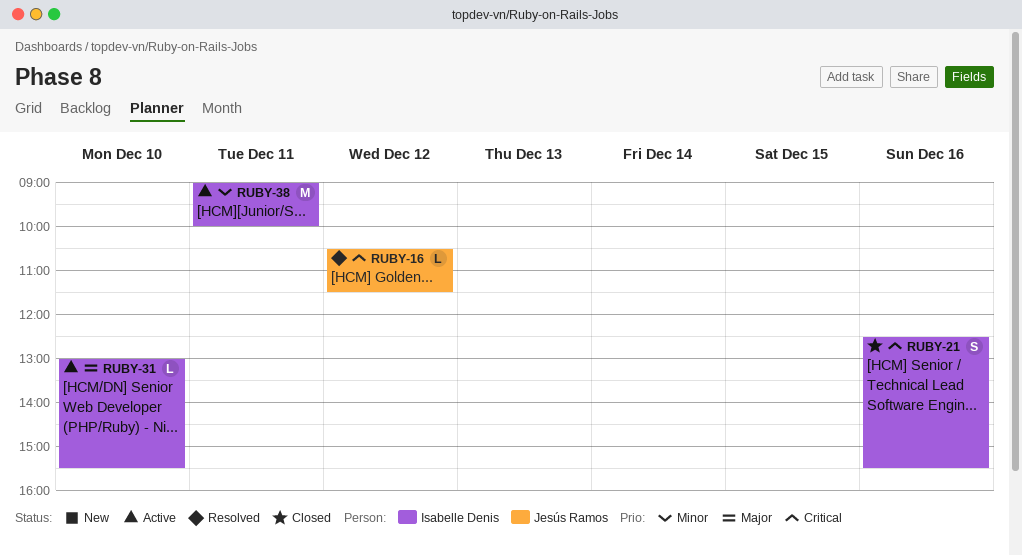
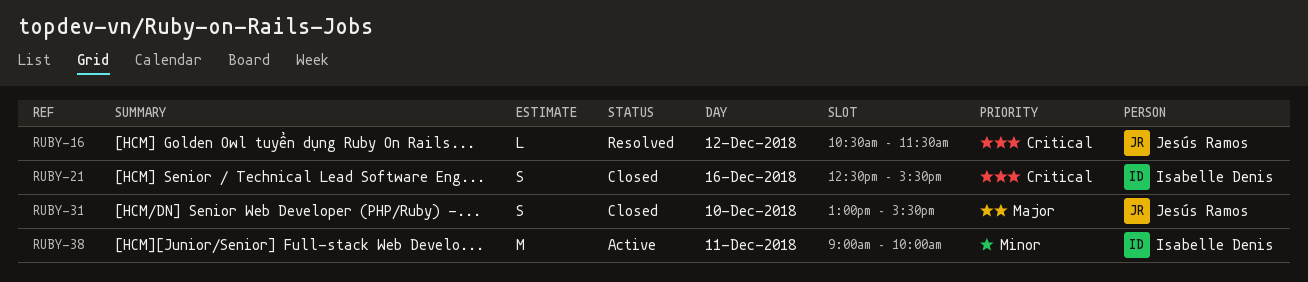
RUBY-31, status: Active -> Closed
RUBY-31, owner: Isabelle Denis -> Jesús Ramos
RUBY-31, estimate: L -> S

